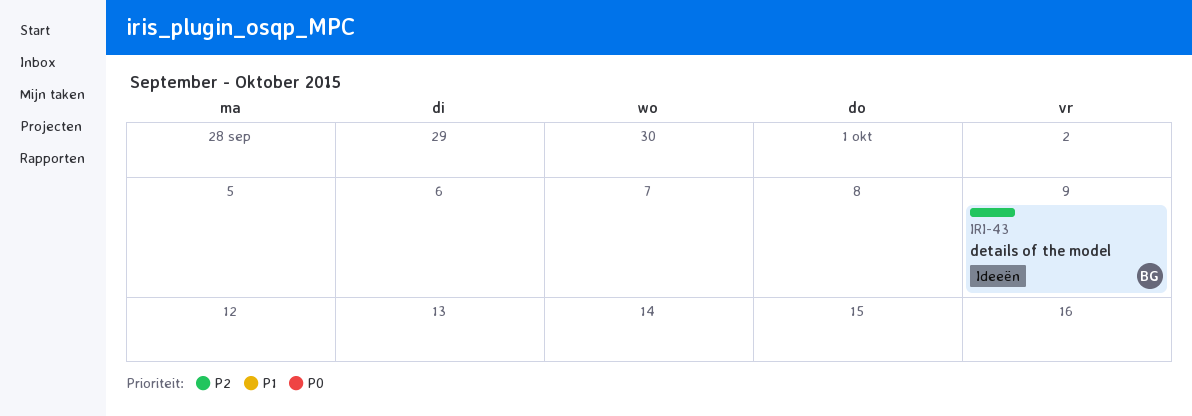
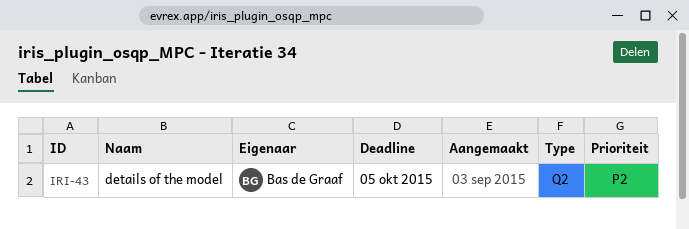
IRI-43, due: Oct 9 -> Oct 5

